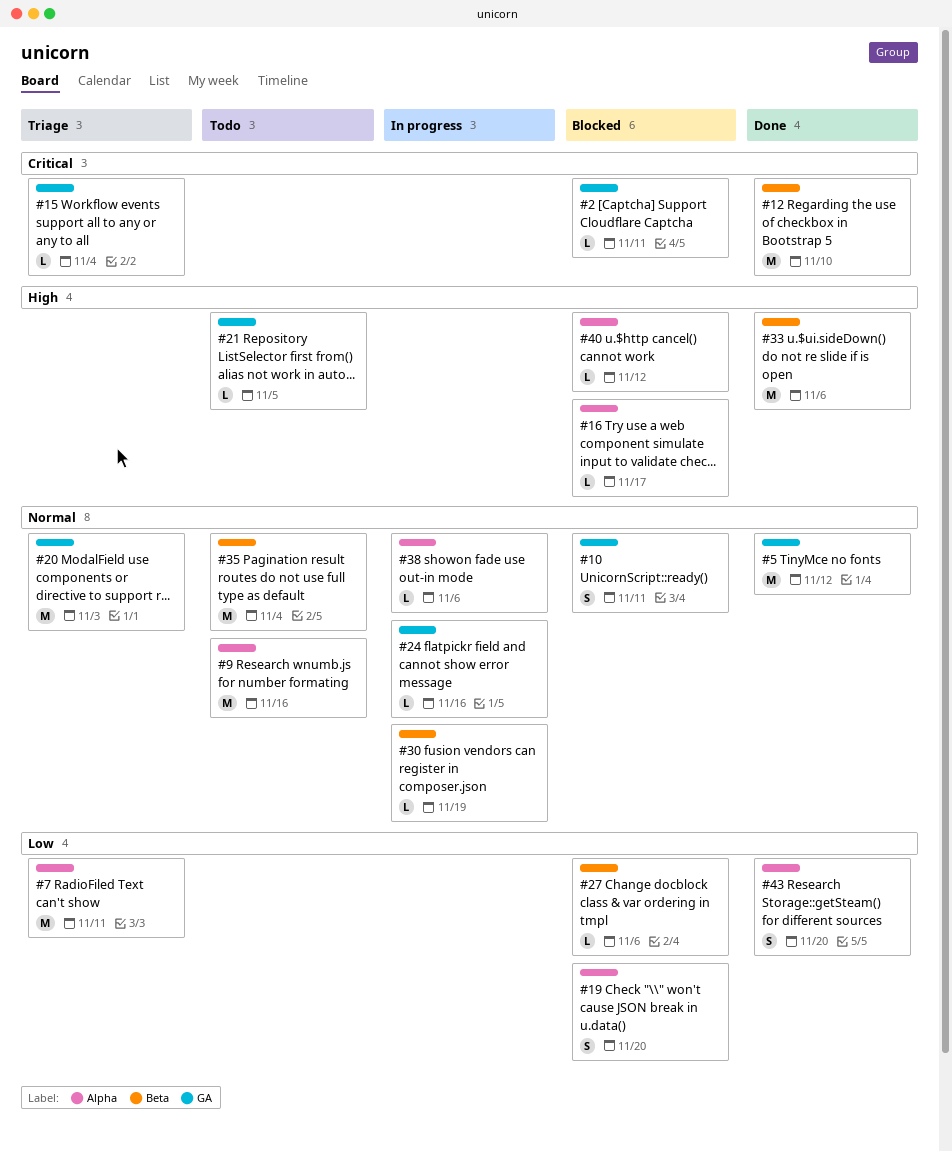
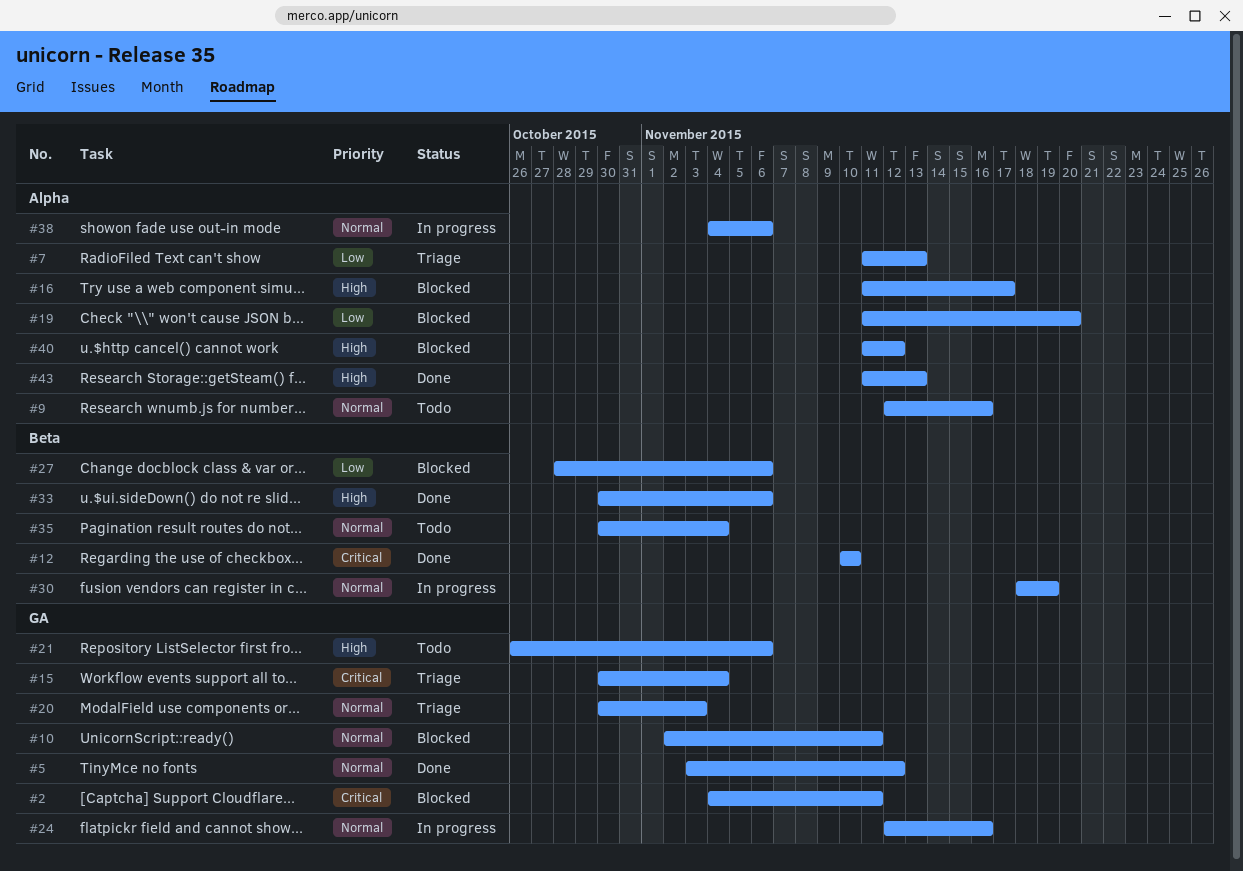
#7, due: Nov 11 -> Nov 13
#21, due: Nov 5 -> Nov 6
#43, priority: Low -> High
#43, due: Nov 20 -> Nov 13

